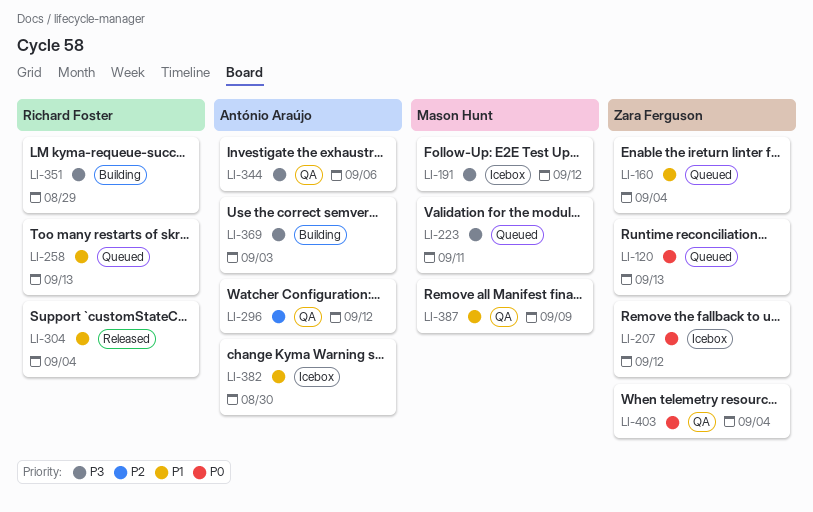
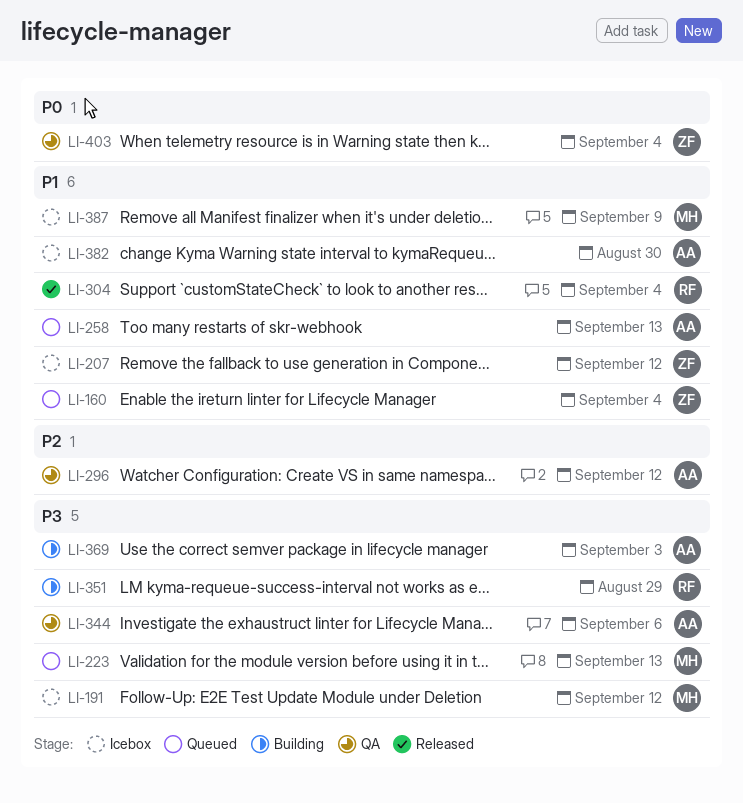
LI-120: present -> none
LI-207, priority: P0 -> P1
LI-223, due: Sep 11 -> Sep 13
LI-258, owner: Richard Foster -> António Araújo
LI-387, status: QA -> Icebox

